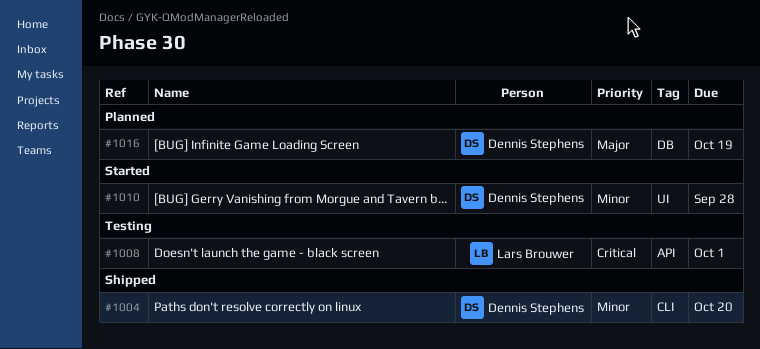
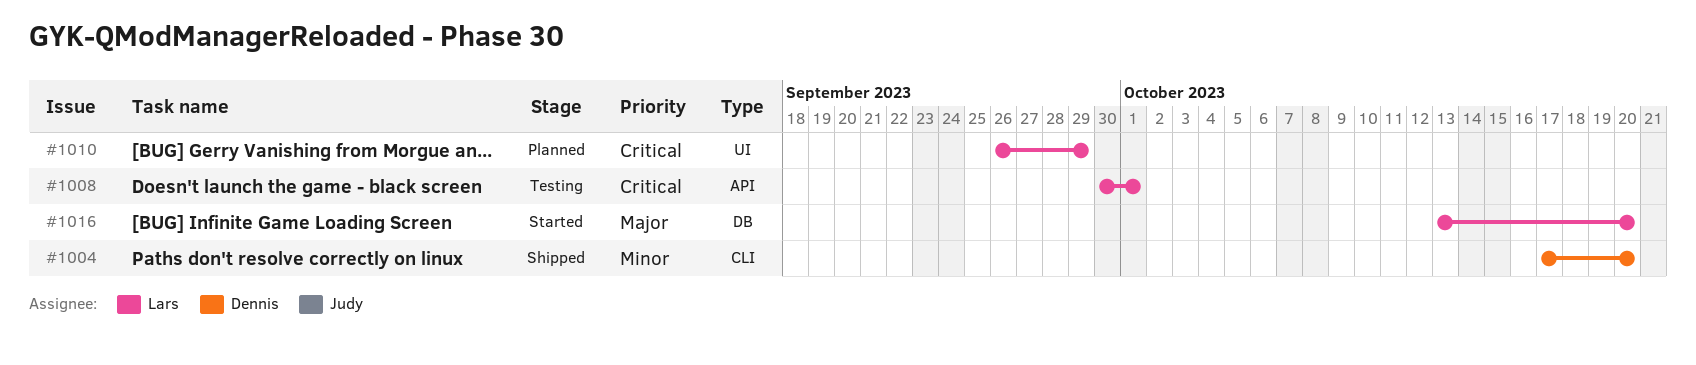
#1010, status: Started -> Planned
#1010, owner: Dennis Stephens -> Lars Brouwer
#1010, priority: Minor -> Critical
#1010, due: Sep 28 -> Sep 29
#1016, status: Planned -> Started
#1016, owner: Dennis Stephens -> Lars Brouwer
#1016, due: Oct 19 -> Oct 20

